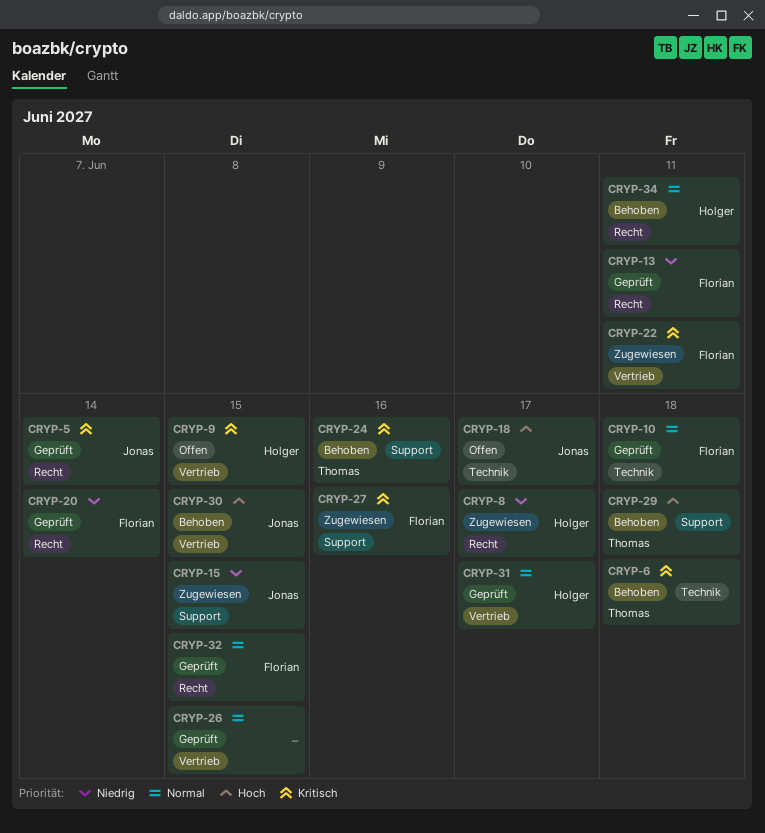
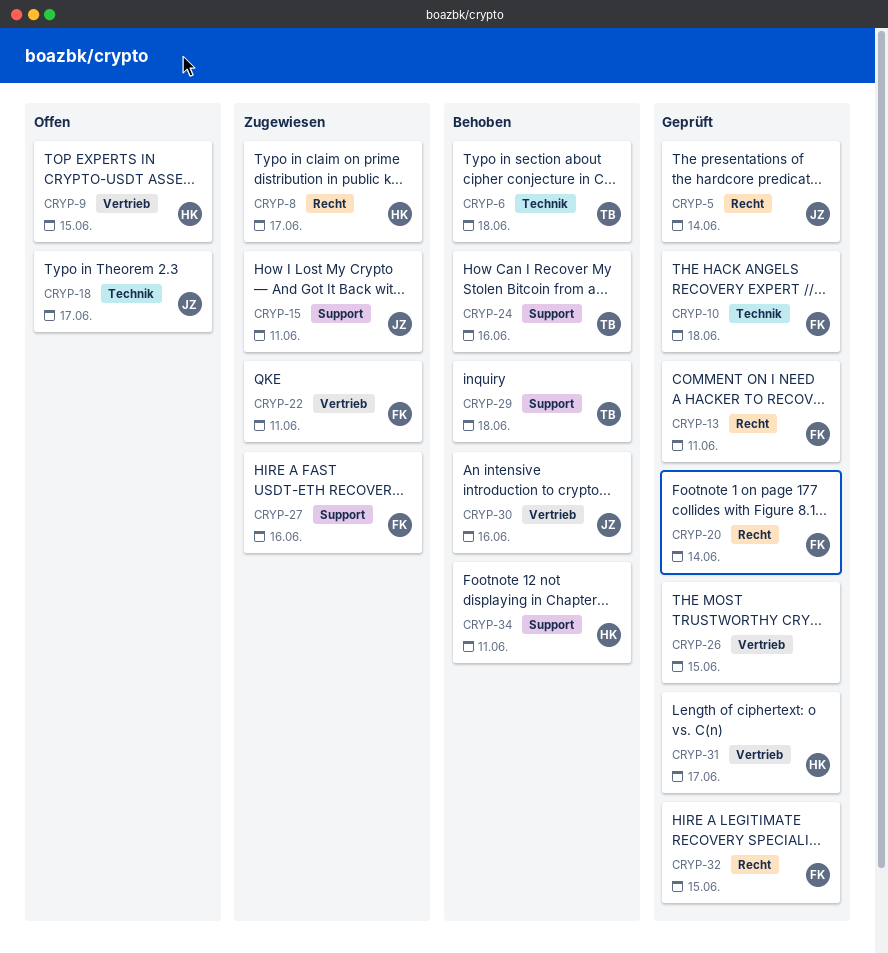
CRYP-15, due: Jun 15 -> Jun 11
CRYP-30, due: Jun 15 -> Jun 16
CRYP-34, label: Recht -> Support

